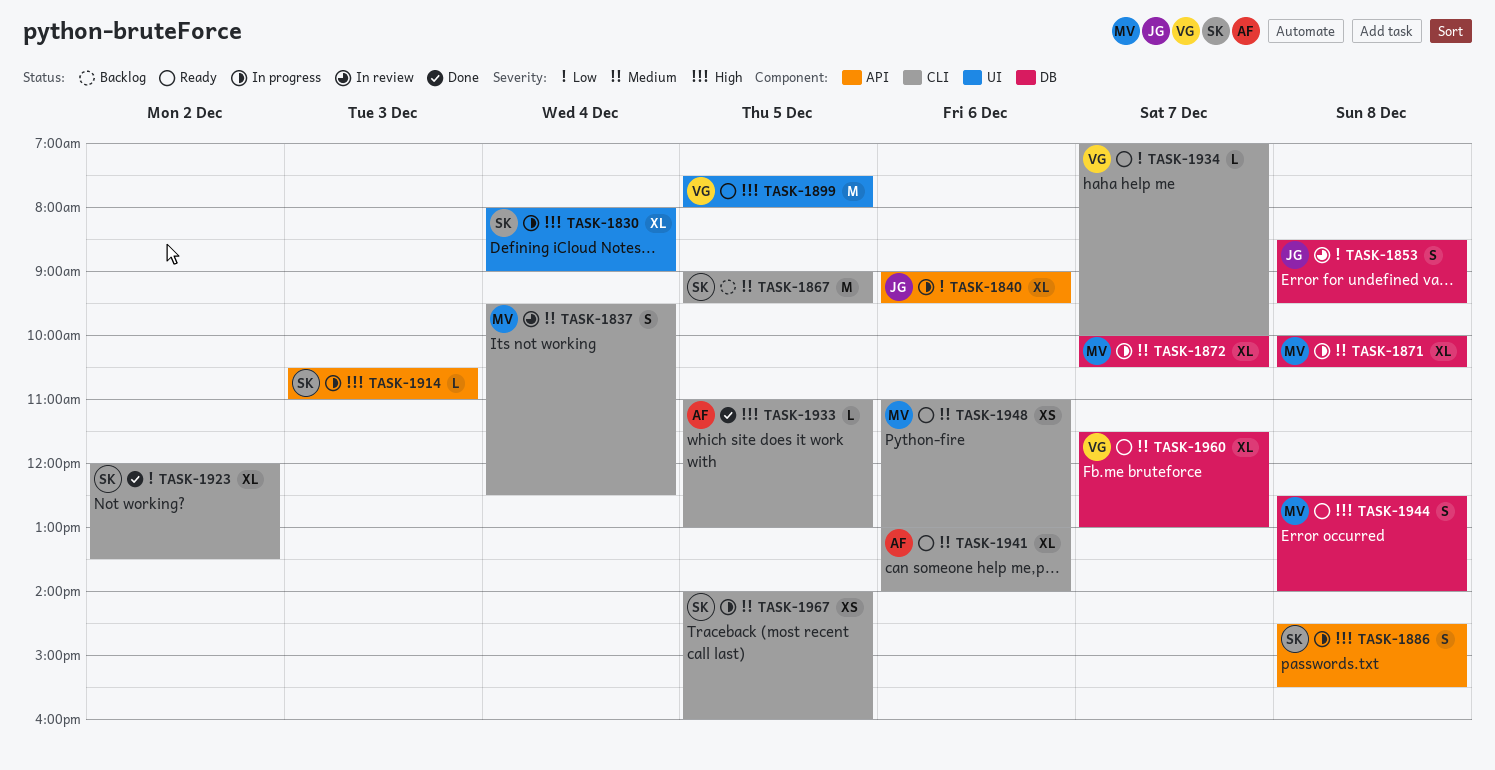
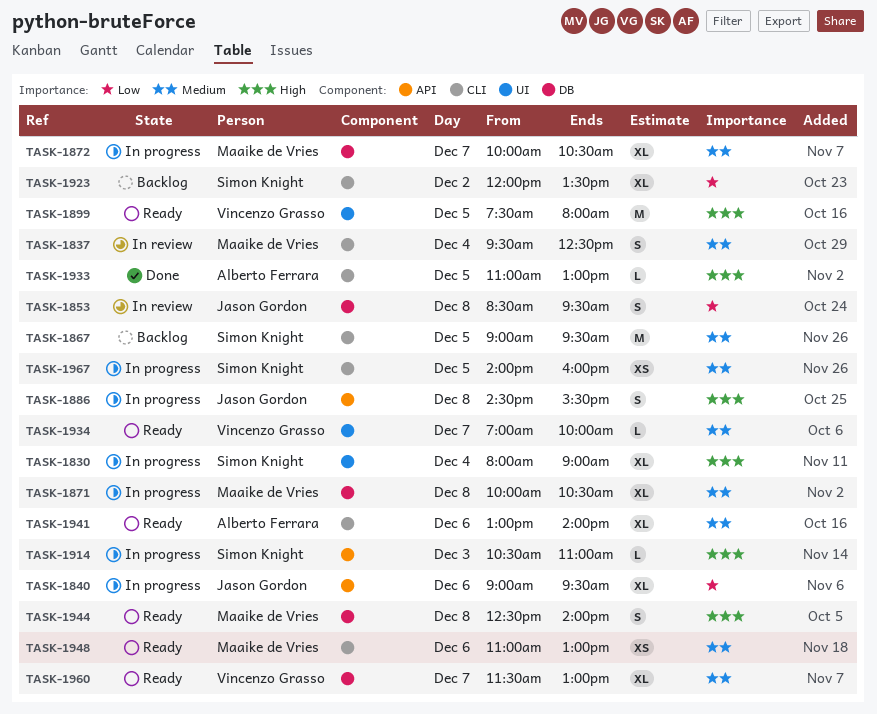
TASK-1886, owner: Simon Knight -> Jason Gordon
TASK-1923, status: Done -> Backlog
TASK-1934, priority: Low -> Medium
TASK-1934, label: CLI -> UI

